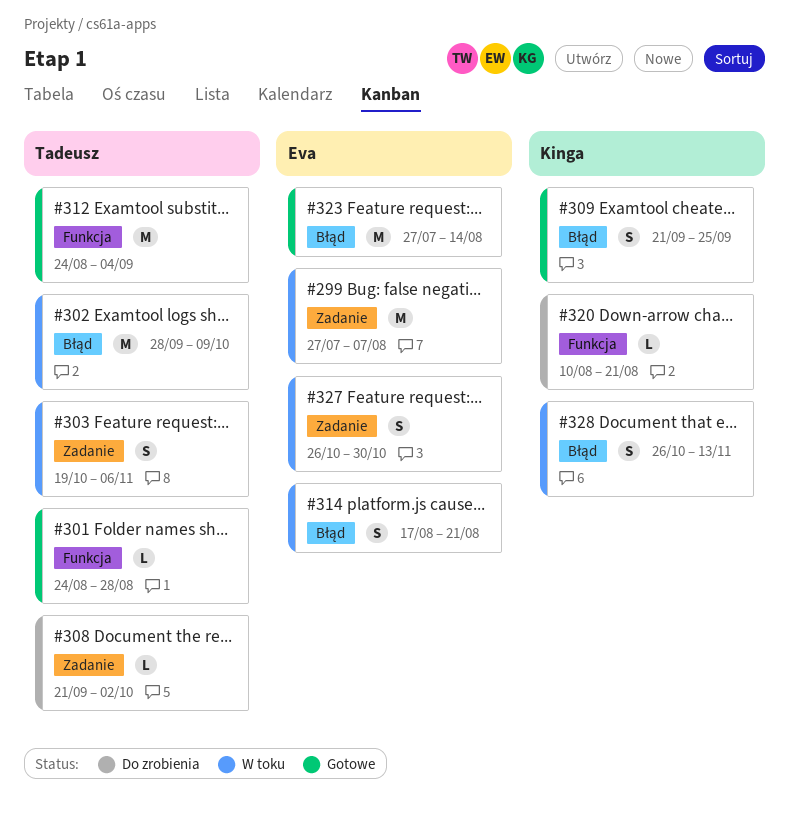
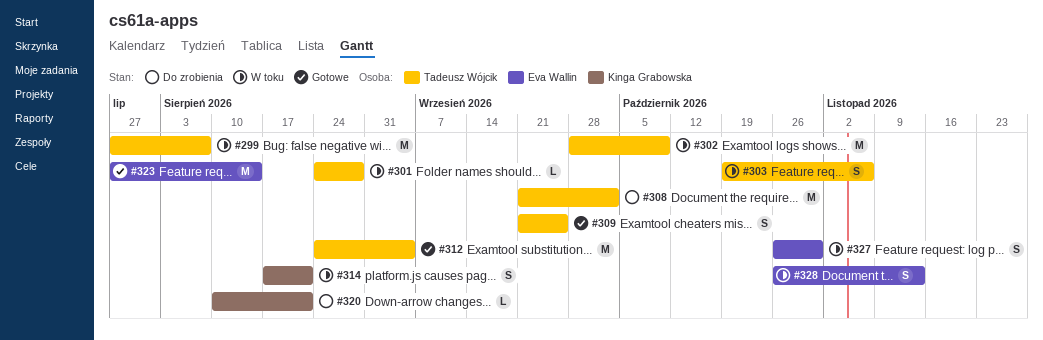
#299, owner: Eva Wallin -> Tadeusz Wójcik
#301, status: Gotowe -> W toku
#308, estimate: L -> M
#309, owner: Kinga Grabowska -> Tadeusz Wójcik
#314, owner: Eva Wallin -> Kinga Grabowska
#328, owner: Kinga Grabowska -> Eva Wallin

